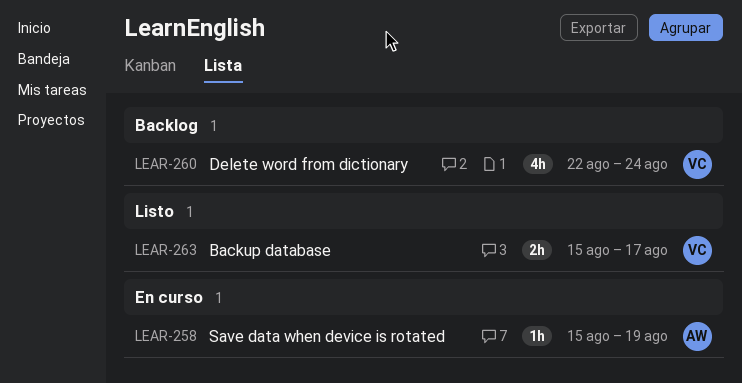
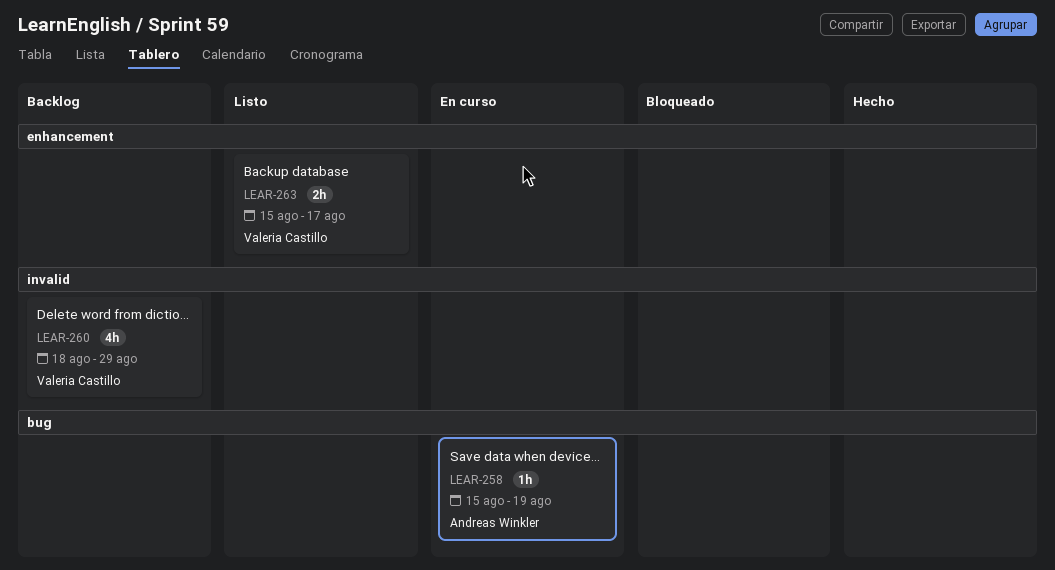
LEAR-260, start: Aug 22 -> Aug 18
LEAR-260, due: Aug 24 -> Aug 29

